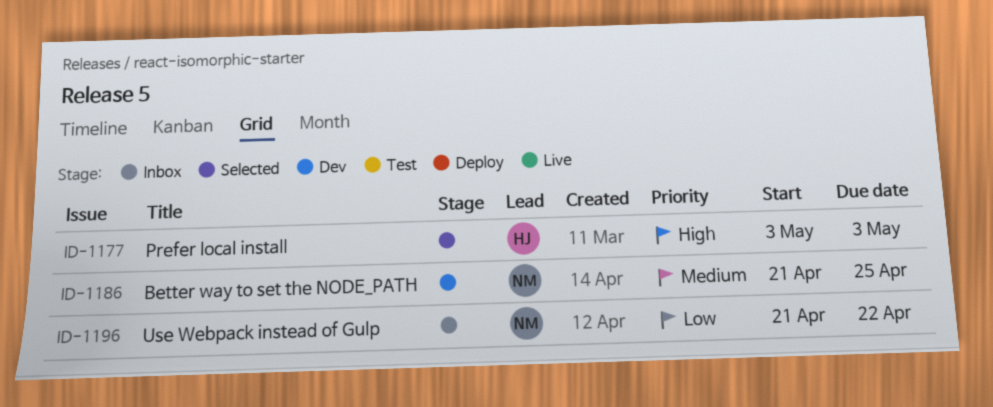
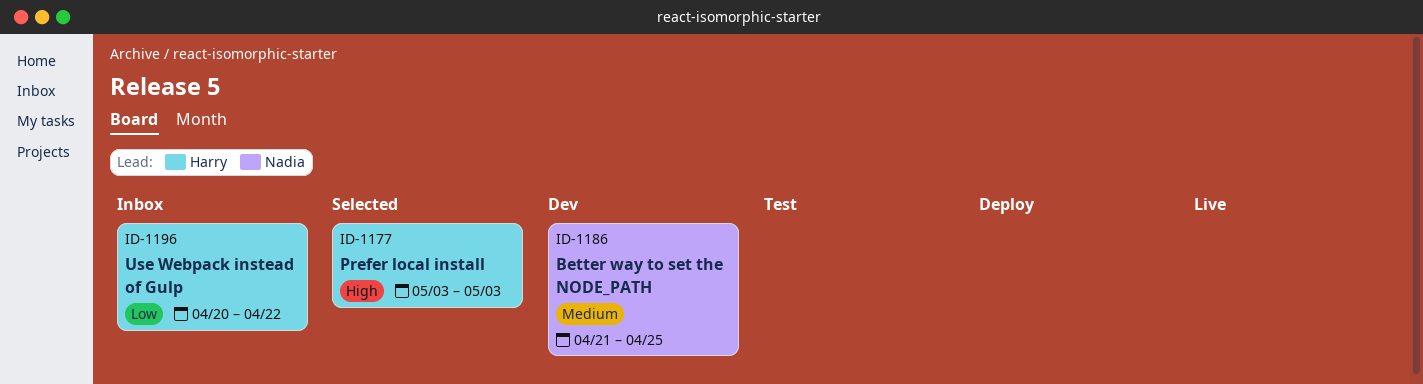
ID-1196, owner: Nadia -> Harry
ID-1196, start: Apr 21 -> Apr 20

